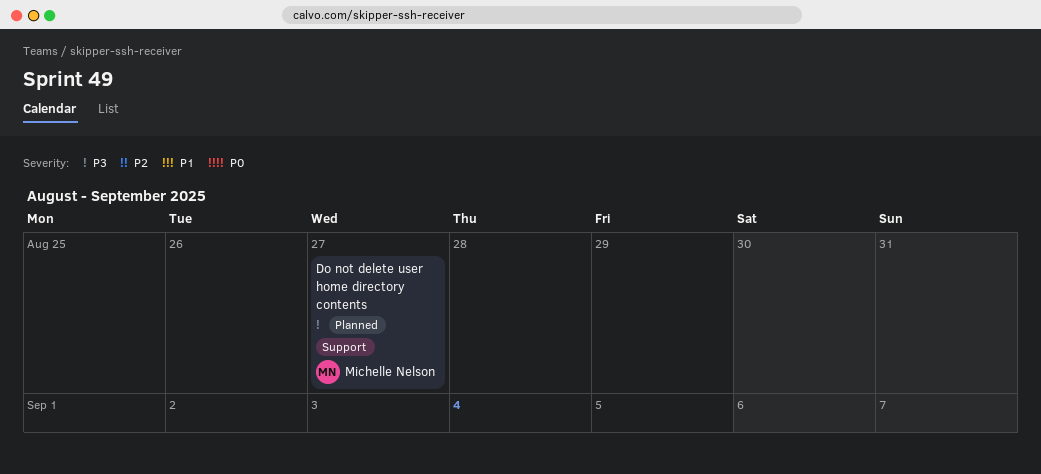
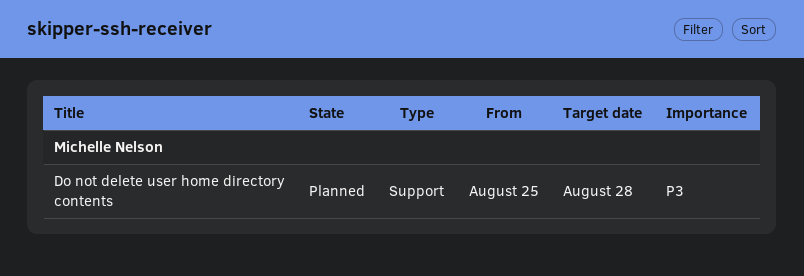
Do not delete user home directory contents, due: Aug 27 -> Aug 28

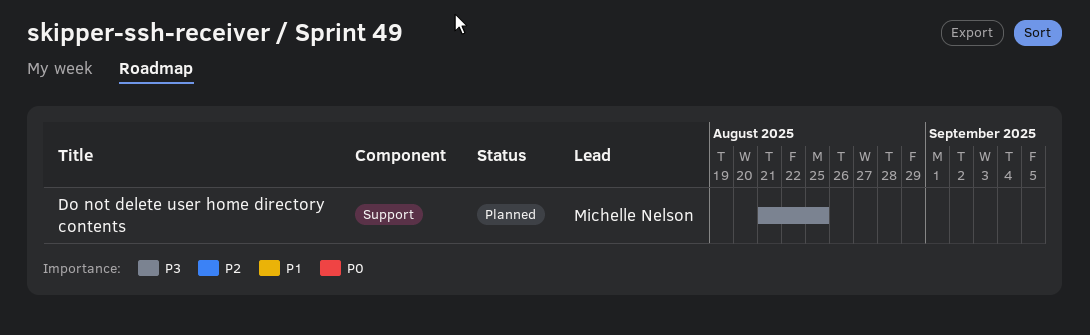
Do not delete user home directory contents, start: Aug 25 -> Aug 21
Do not delete user home directory contents, due: Aug 28 -> Aug 25

